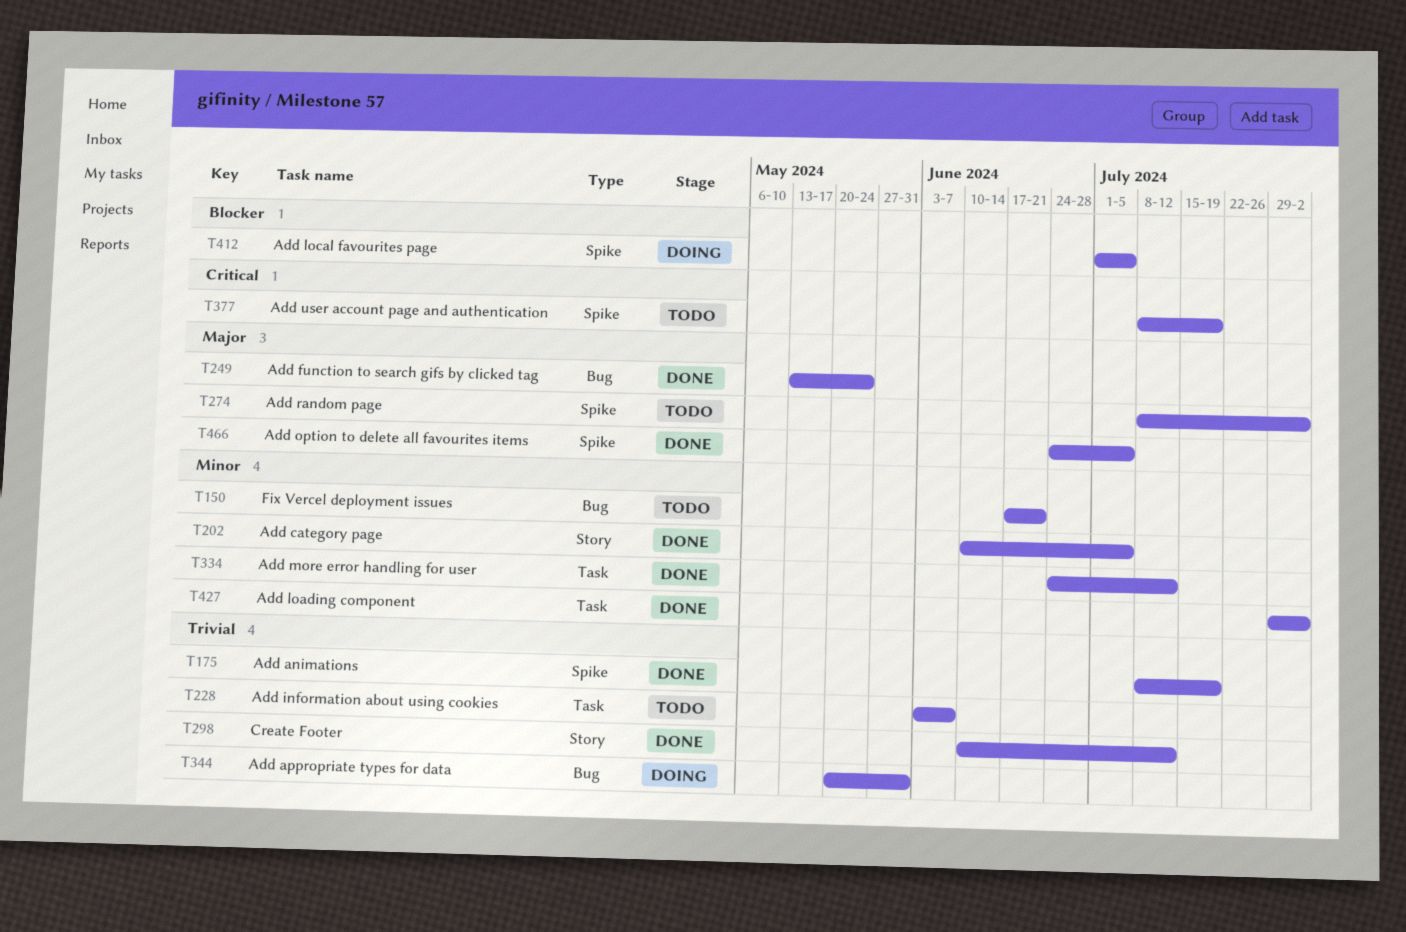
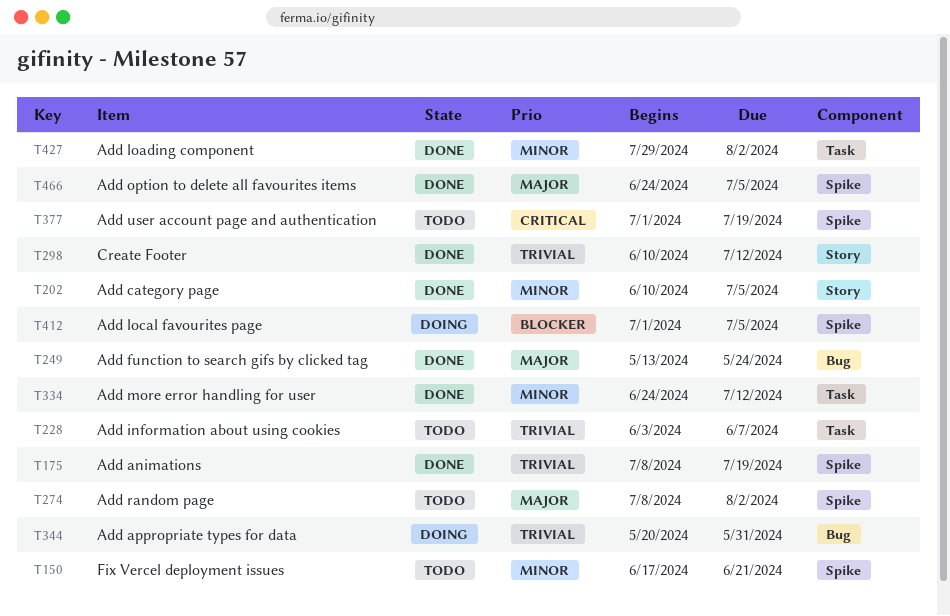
T150, label: Bug -> Spike
T377, start: Jul 8 -> Jul 1

